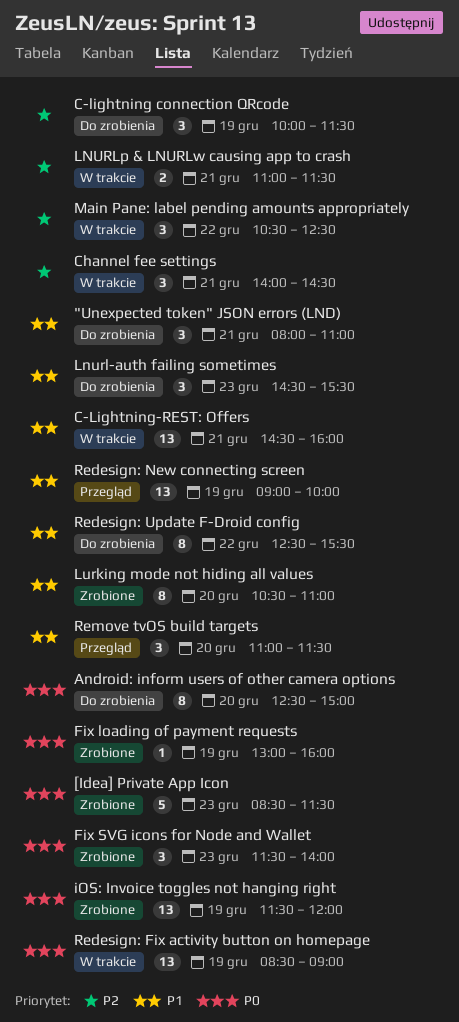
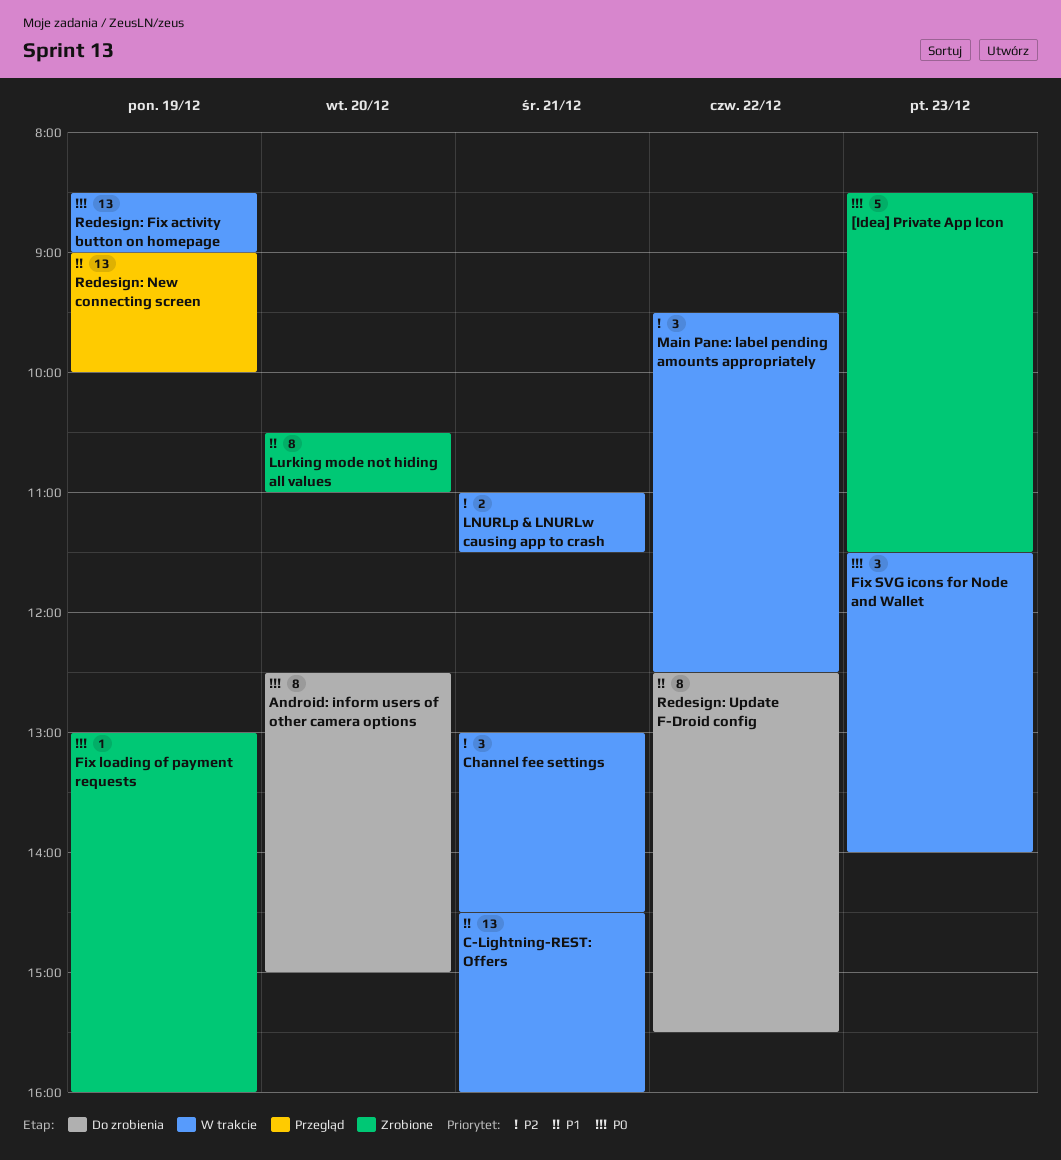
"Unexpected token" JSON errors (LND): present -> none
C-lightning connection QRcode: present -> none
Channel fee settings, begins: 14:00 -> 13:00
Fix SVG icons for Node and Wallet, status: Zrobione -> W trakcie
iOS: Invoice toggles not hanging right: present -> none
Lnurl-auth failing sometimes: present -> none
Main Pane: label pending amounts appropriately, begins: 10:30 -> 09:30
Remove tvOS build targets: present -> none

